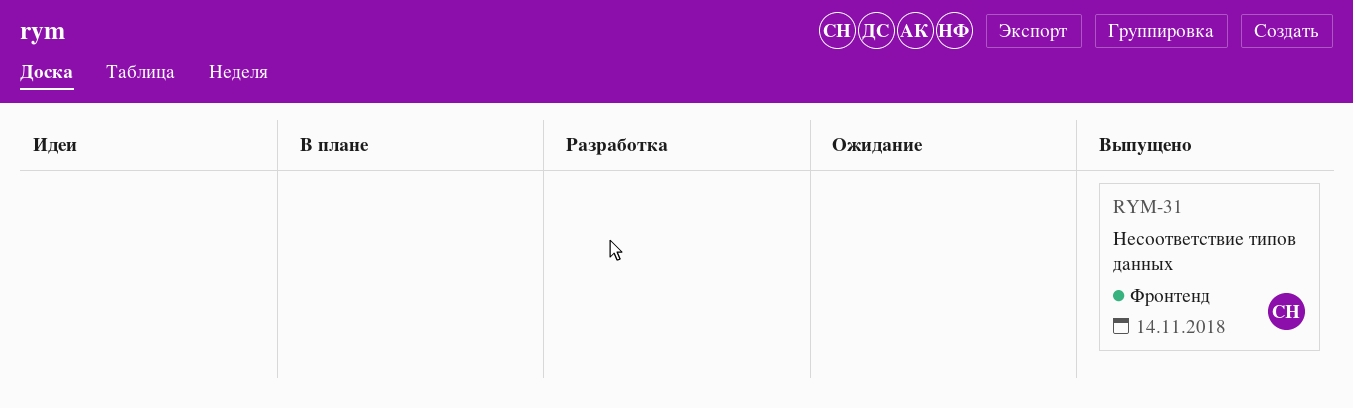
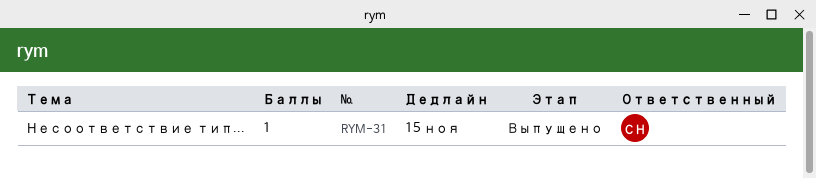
RYM-31, due: Nov 14 -> Nov 15

